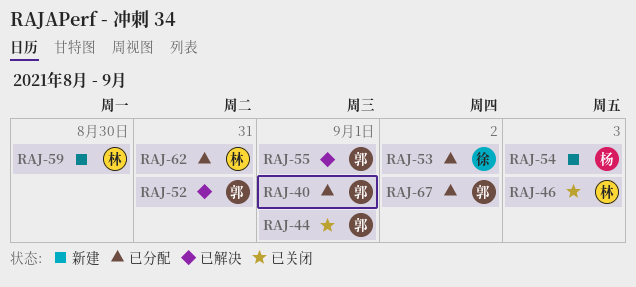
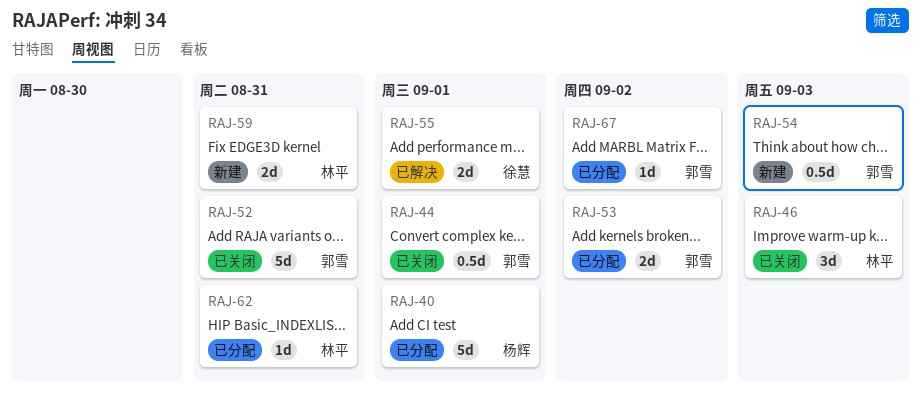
RAJ-40, owner: 郭雪 -> 杨辉
RAJ-52, status: 已解决 -> 已关闭
RAJ-53, owner: 徐慧 -> 郭雪
RAJ-54, owner: 杨辉 -> 郭雪
RAJ-55, owner: 郭雪 -> 徐慧
RAJ-59, due: Aug 30 -> Aug 31

